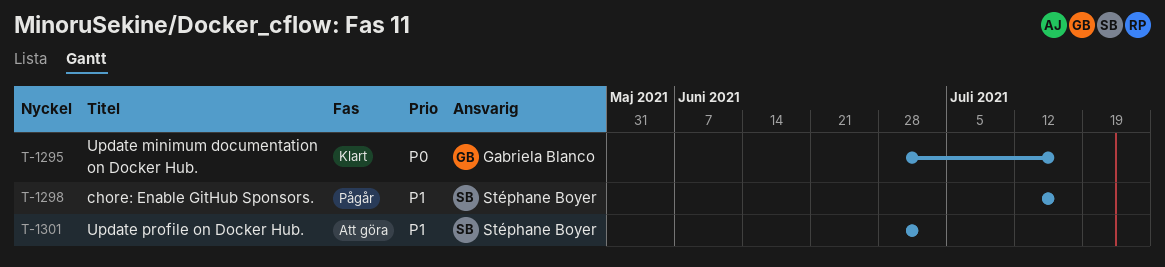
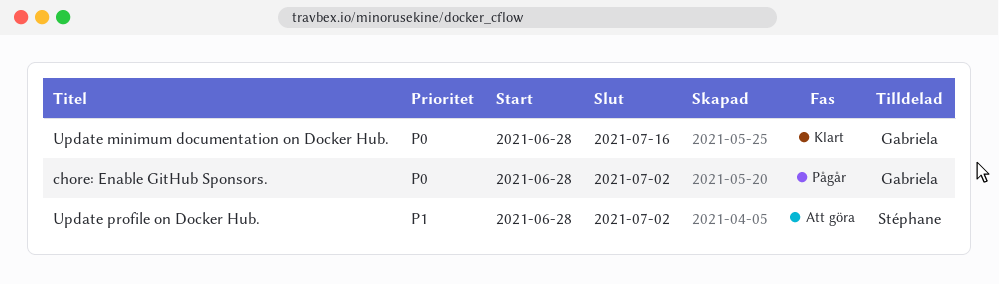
chore: Enable GitHub Sponsors., owner: Stéphane Boyer -> Gabriela Blanco
chore: Enable GitHub Sponsors., priority: P1 -> P0
chore: Enable GitHub Sponsors., start: Jul 12 -> Jun 28
chore: Enable GitHub Sponsors., due: Jul 16 -> Jul 2

